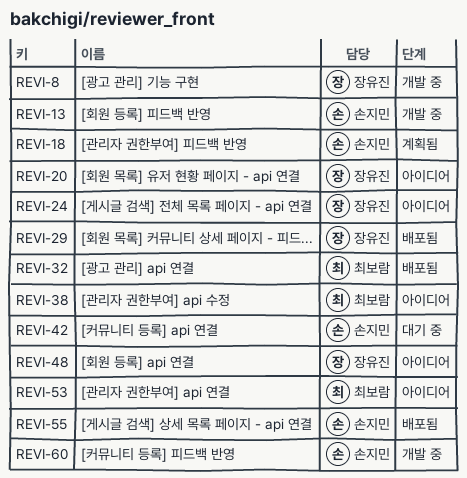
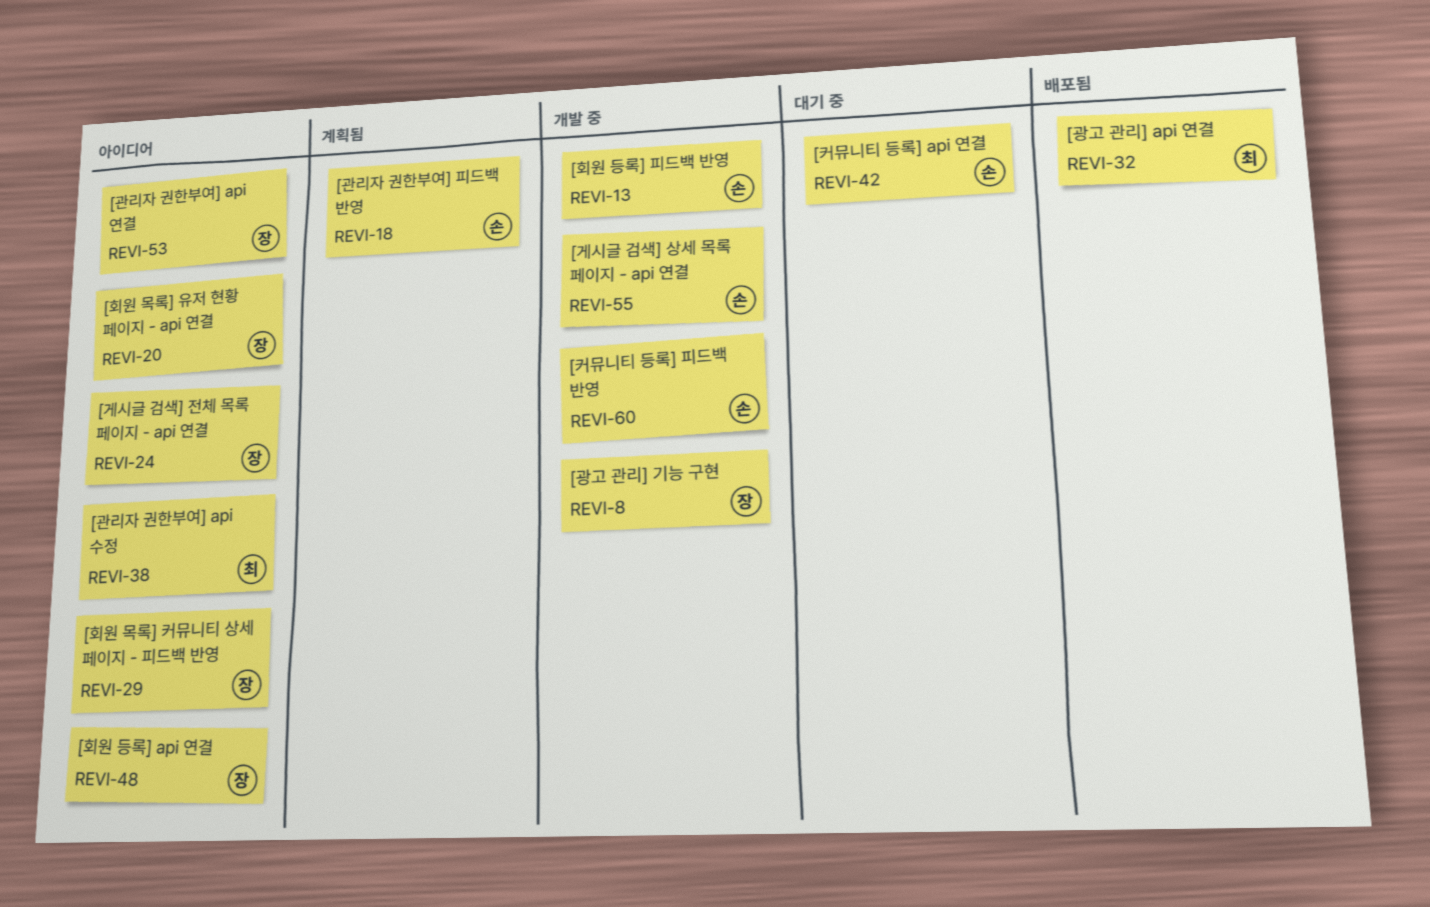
REVI-29, status: 배포됨 -> 아이디어
REVI-53, owner: 최보람 -> 장유진
REVI-55, status: 배포됨 -> 개발 중

